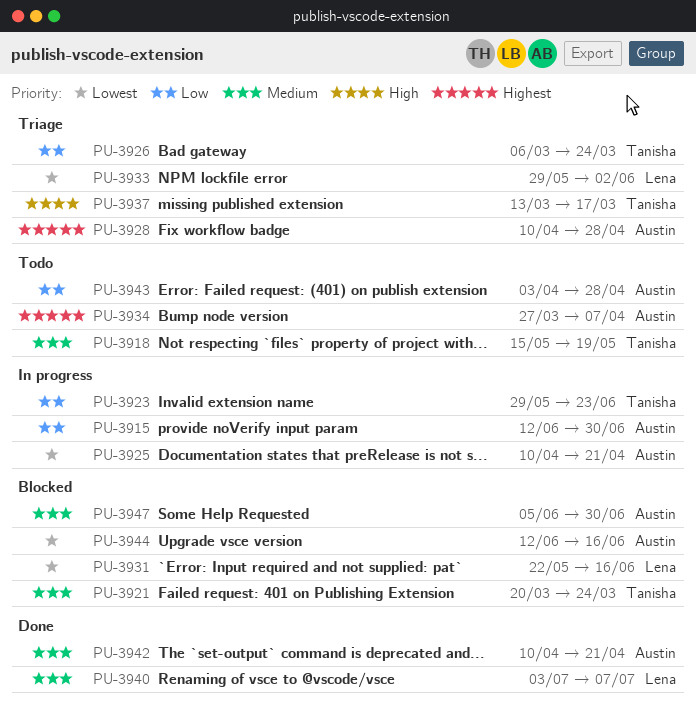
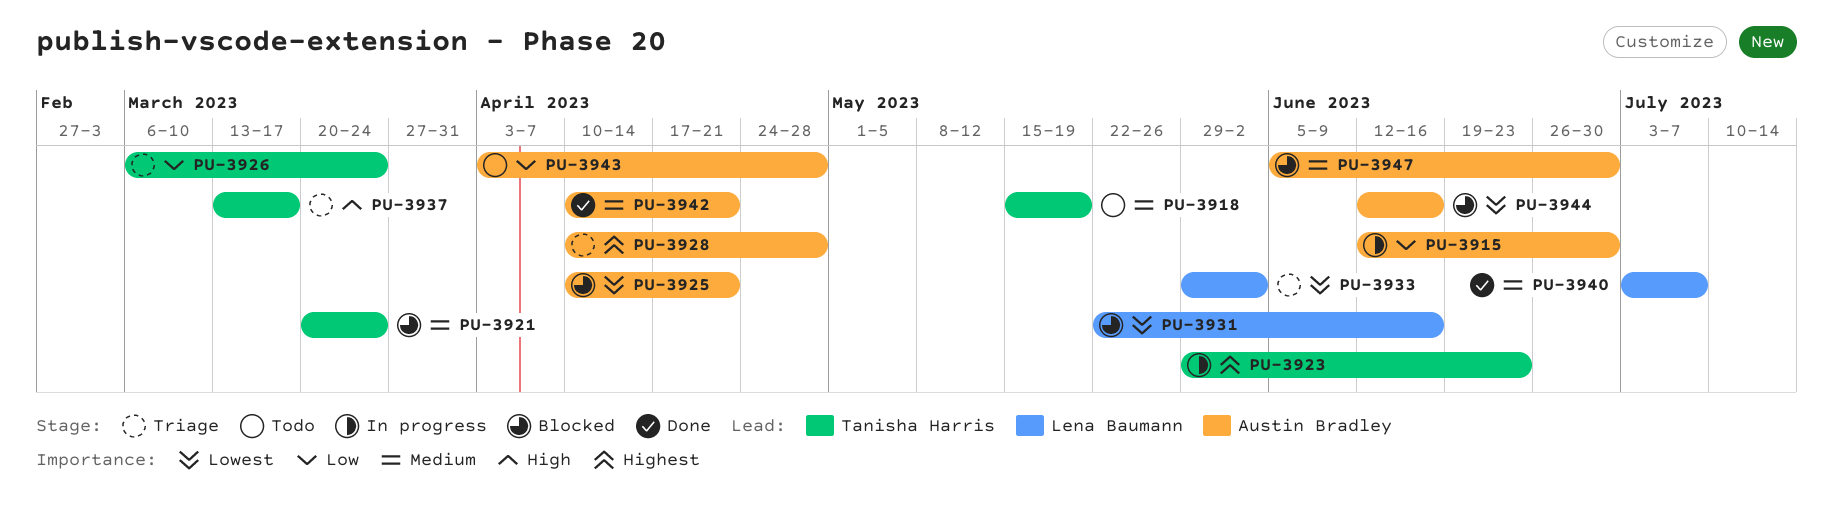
PU-3923, priority: Low -> Highest
PU-3925, status: In progress -> Blocked
PU-3934: present -> none

